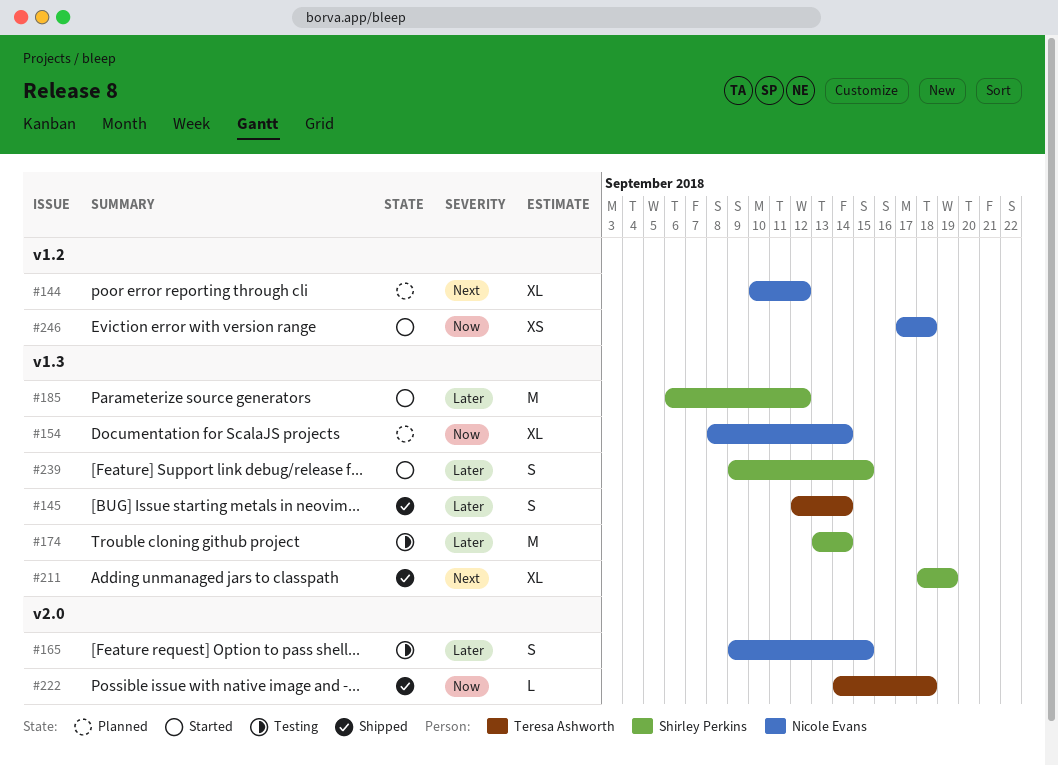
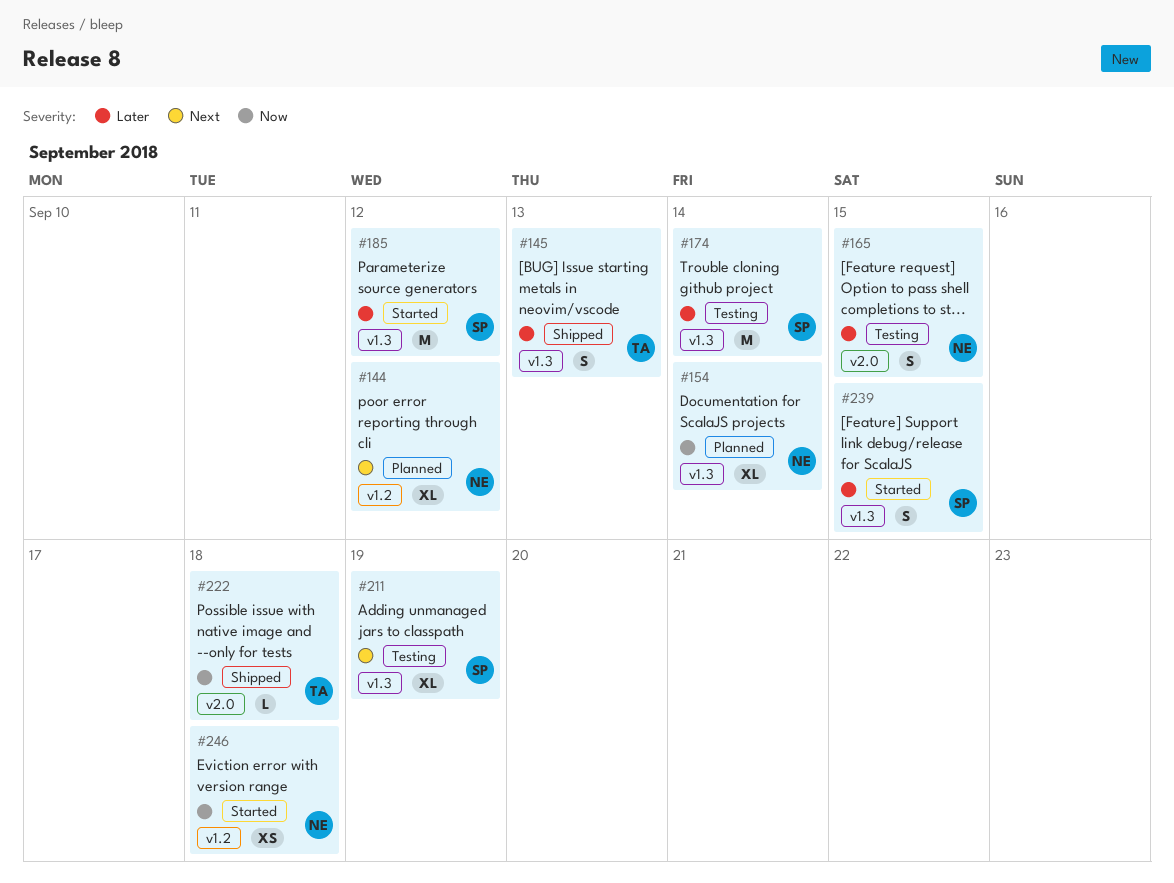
#145, due: Sep 14 -> Sep 13
#211, status: Shipped -> Testing

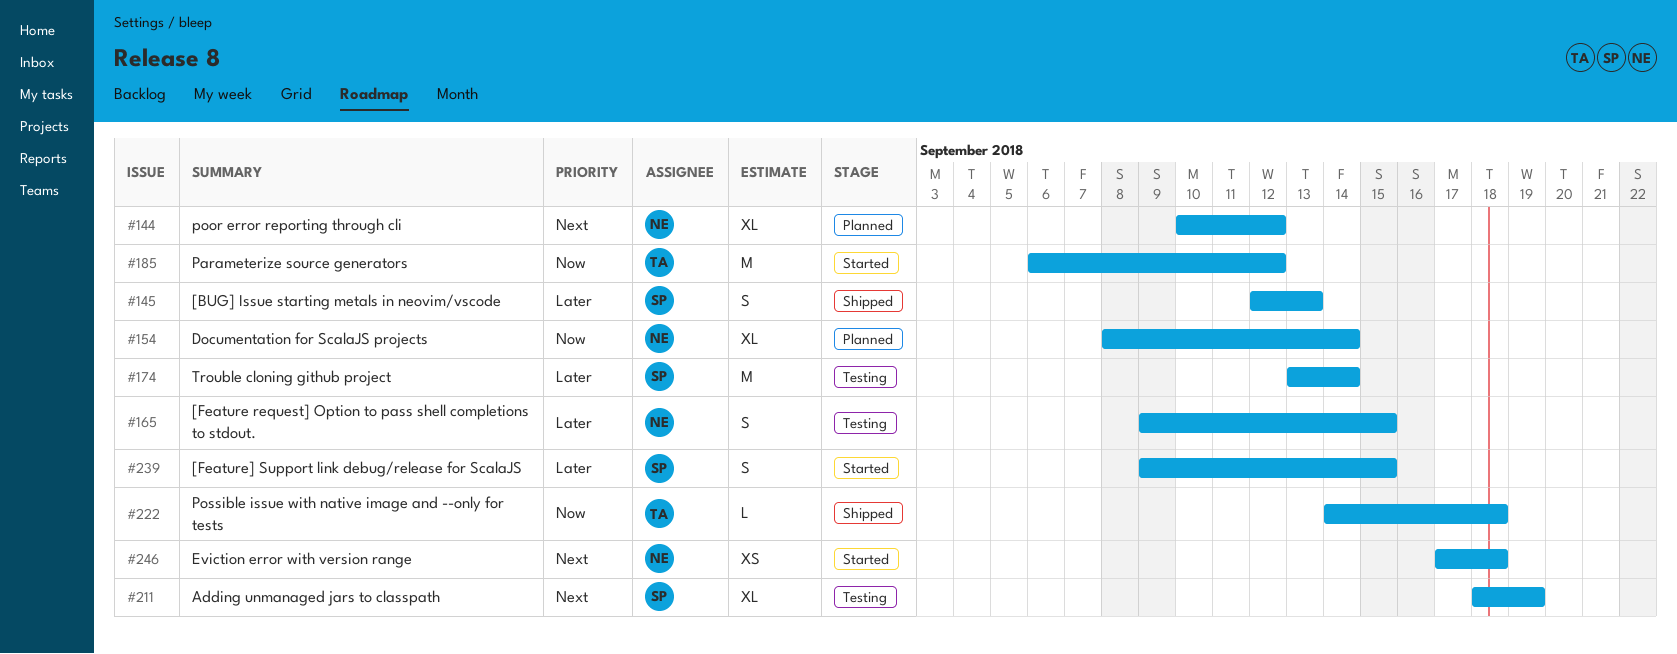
#145, owner: TA -> SP
#185, owner: SP -> TA
#185, priority: Later -> Now
#246, priority: Now -> Next

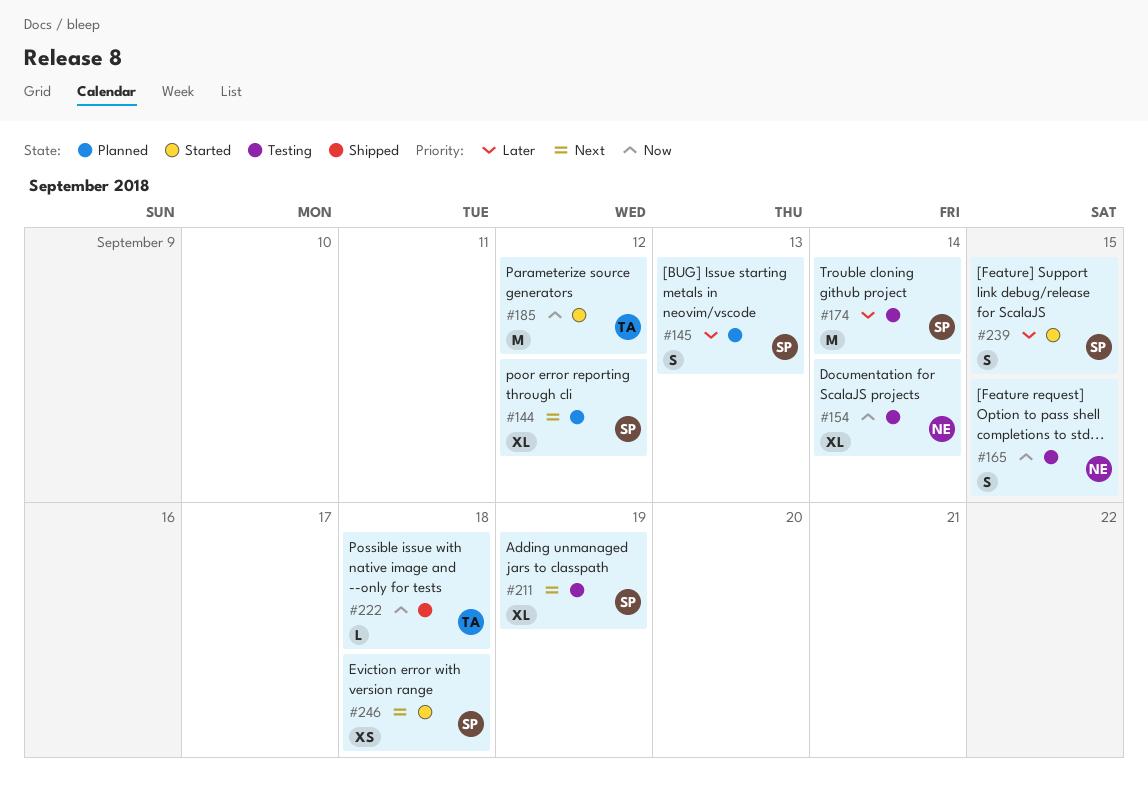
#144, owner: NE -> SP
#145, status: Shipped -> Planned
#154, status: Planned -> Testing
#165, priority: Later -> Now
#246, owner: NE -> SP

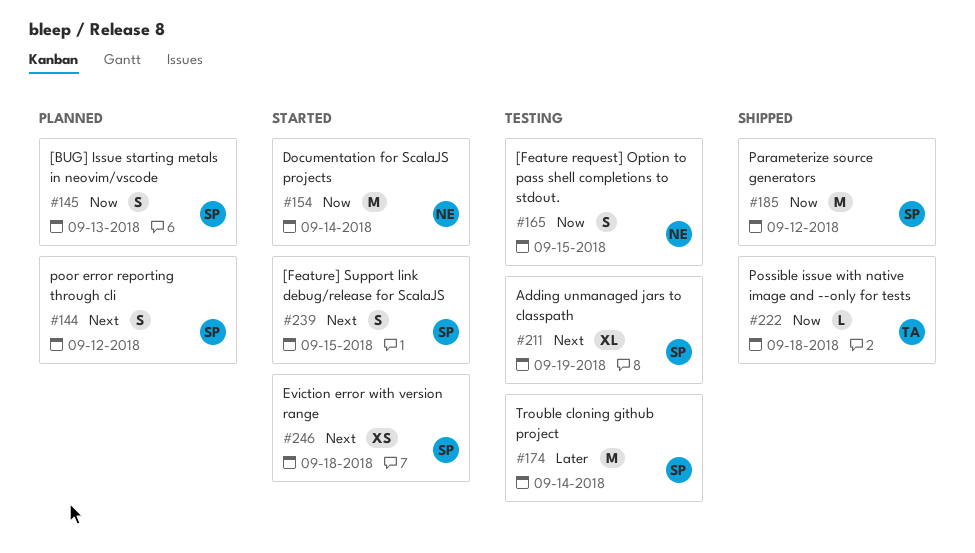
#144, estimate: XL -> S
#145, priority: Later -> Now
#154, status: Testing -> Started
#154, estimate: XL -> M
#185, status: Started -> Shipped
#185, owner: TA -> SP
#239, priority: Later -> Next

